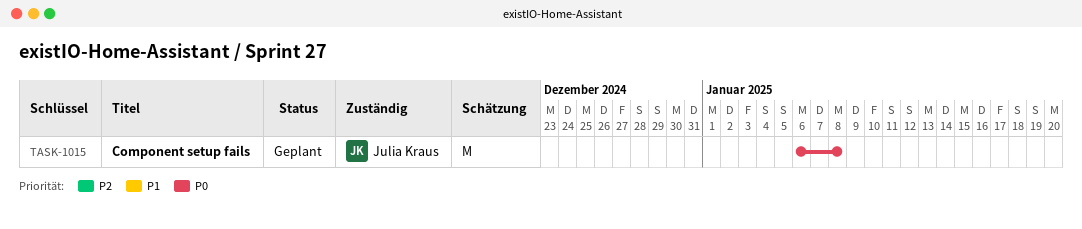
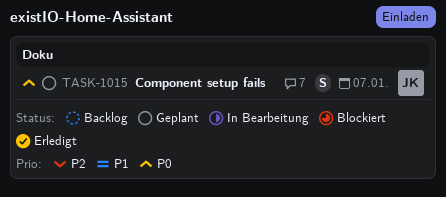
TASK-1015, estimate: M -> S
TASK-1015, due: Jan 8 -> Jan 7

